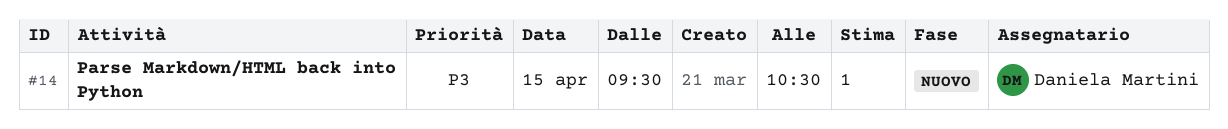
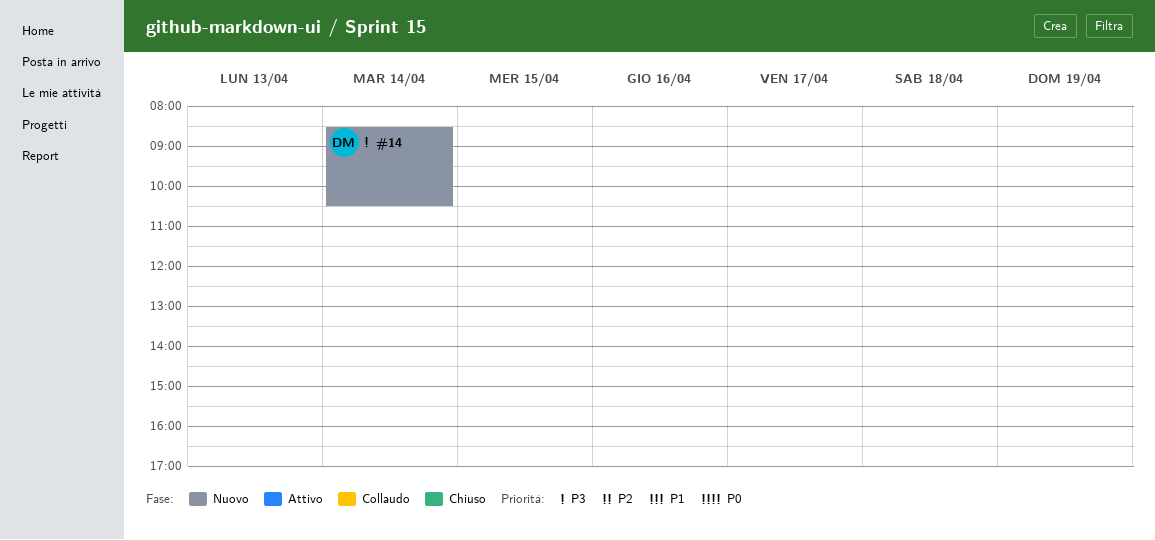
#14, day: Apr 15 -> Apr 14
#14, begins: 09:30 -> 08:30

